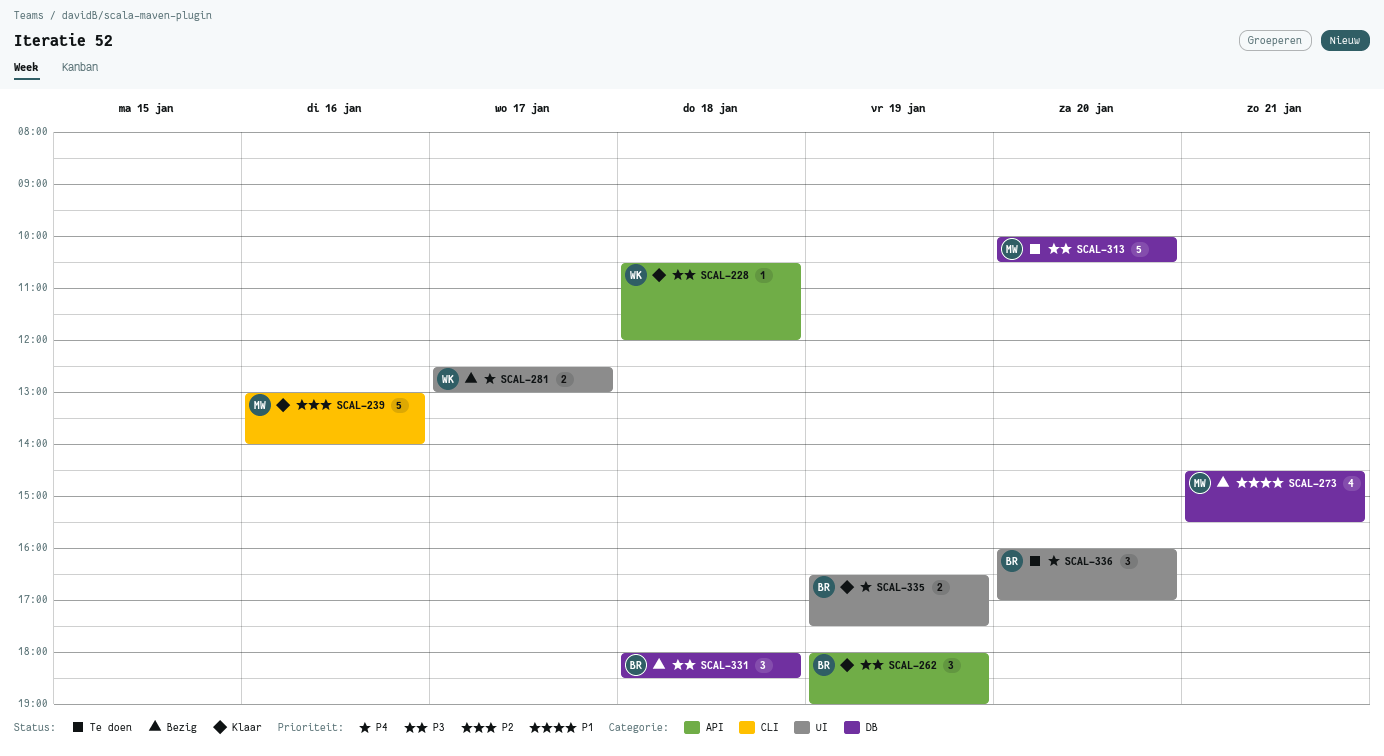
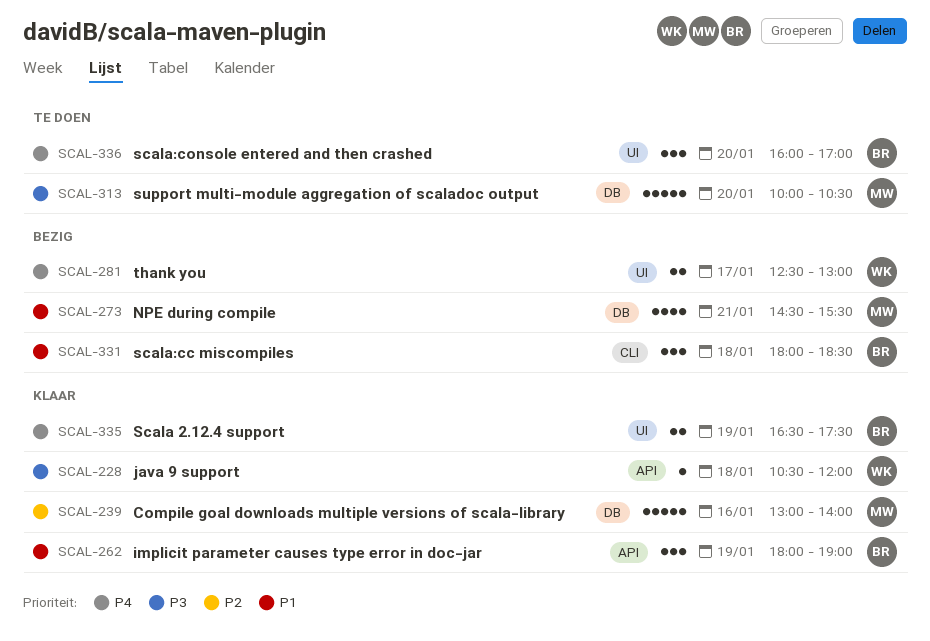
SCAL-239, label: CLI -> DB
SCAL-262, priority: P3 -> P1
SCAL-331, priority: P3 -> P1
SCAL-331, label: DB -> CLI

